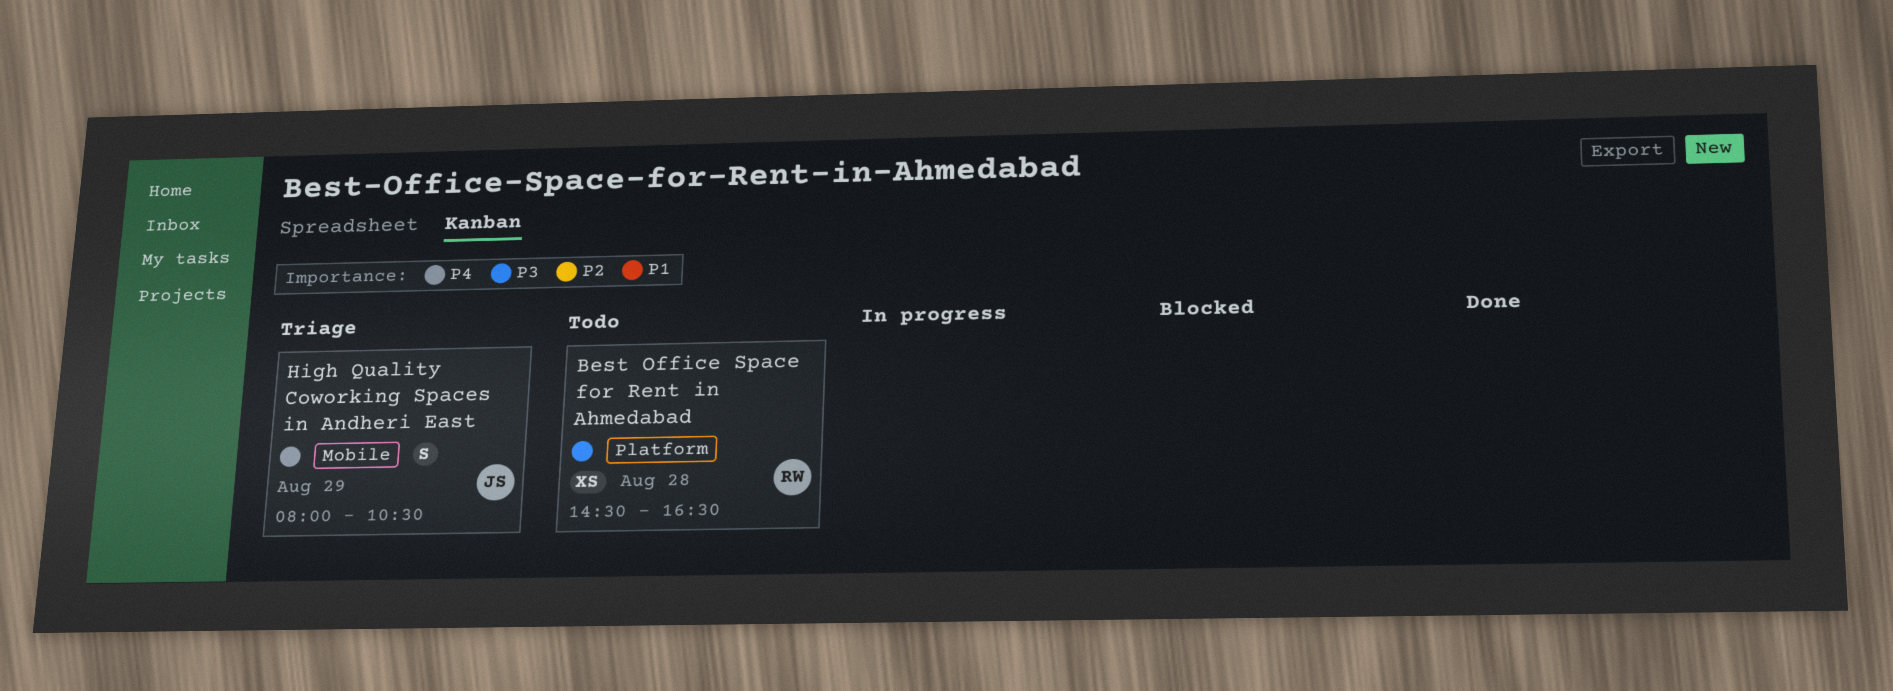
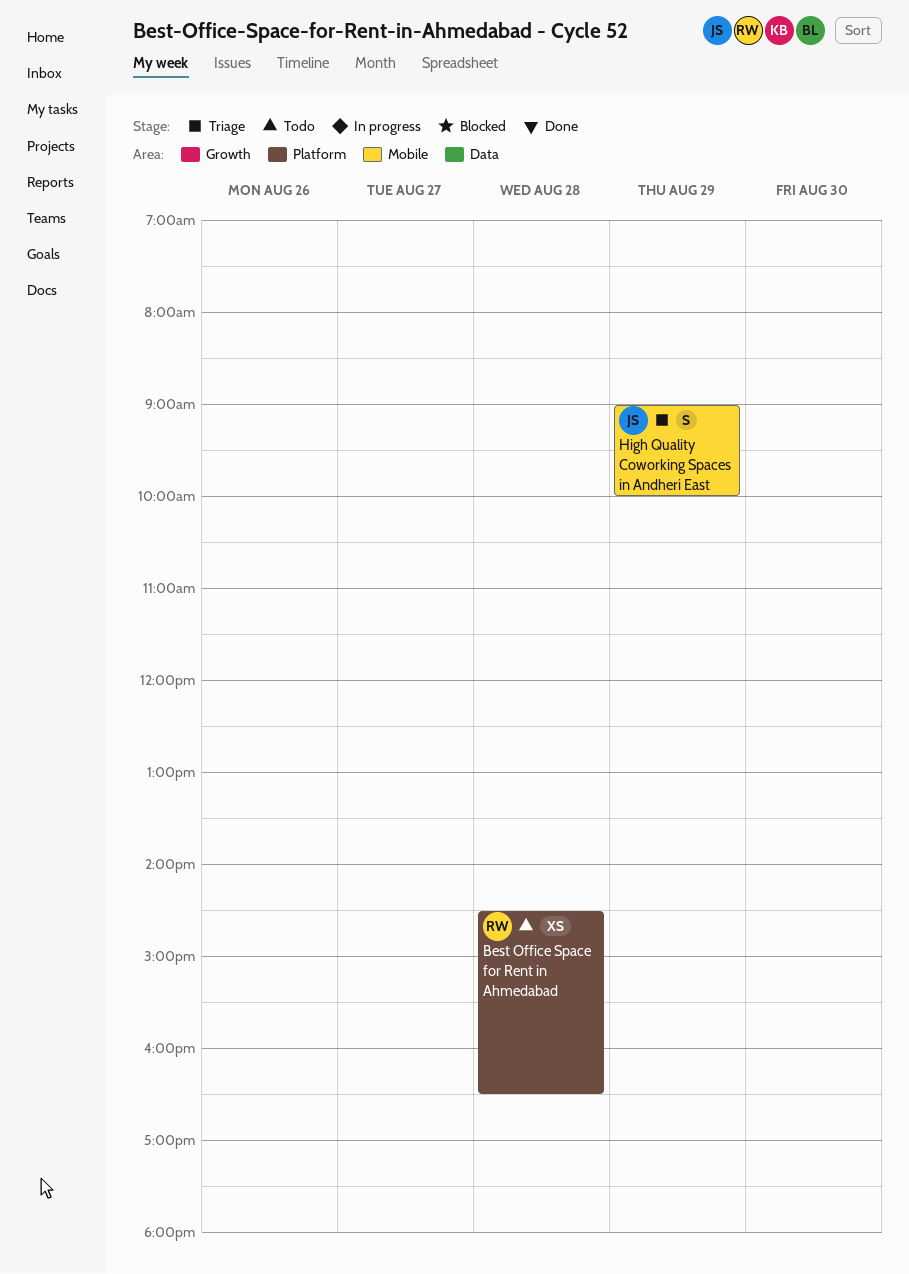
High Quality Coworking Spaces in Andheri East, begins: 08:00 -> 09:00
High Quality Coworking Spaces in Andheri East, ends: 10:30 -> 10:00

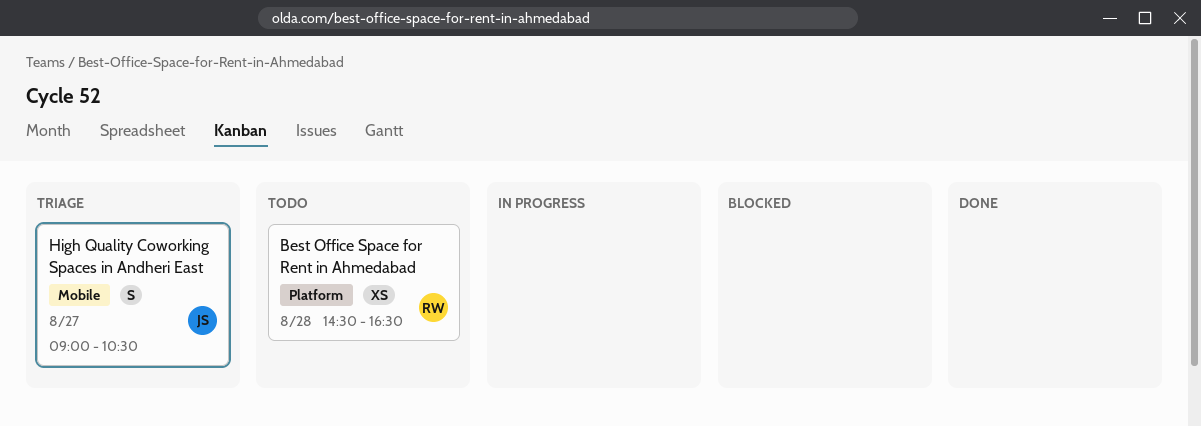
High Quality Coworking Spaces in Andheri East, day: Aug 29 -> Aug 27
High Quality Coworking Spaces in Andheri East, ends: 10:00 -> 10:30

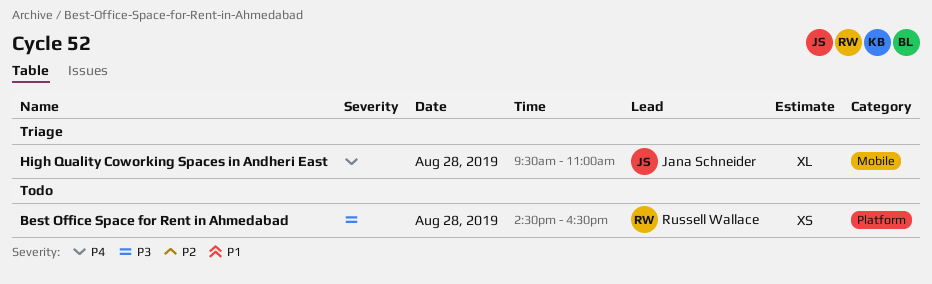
High Quality Coworking Spaces in Andheri East, estimate: S -> XL
High Quality Coworking Spaces in Andheri East, day: Aug 27 -> Aug 28
High Quality Coworking Spaces in Andheri East, begins: 09:00 -> 09:30
High Quality Coworking Spaces in Andheri East, ends: 10:30 -> 11:00

